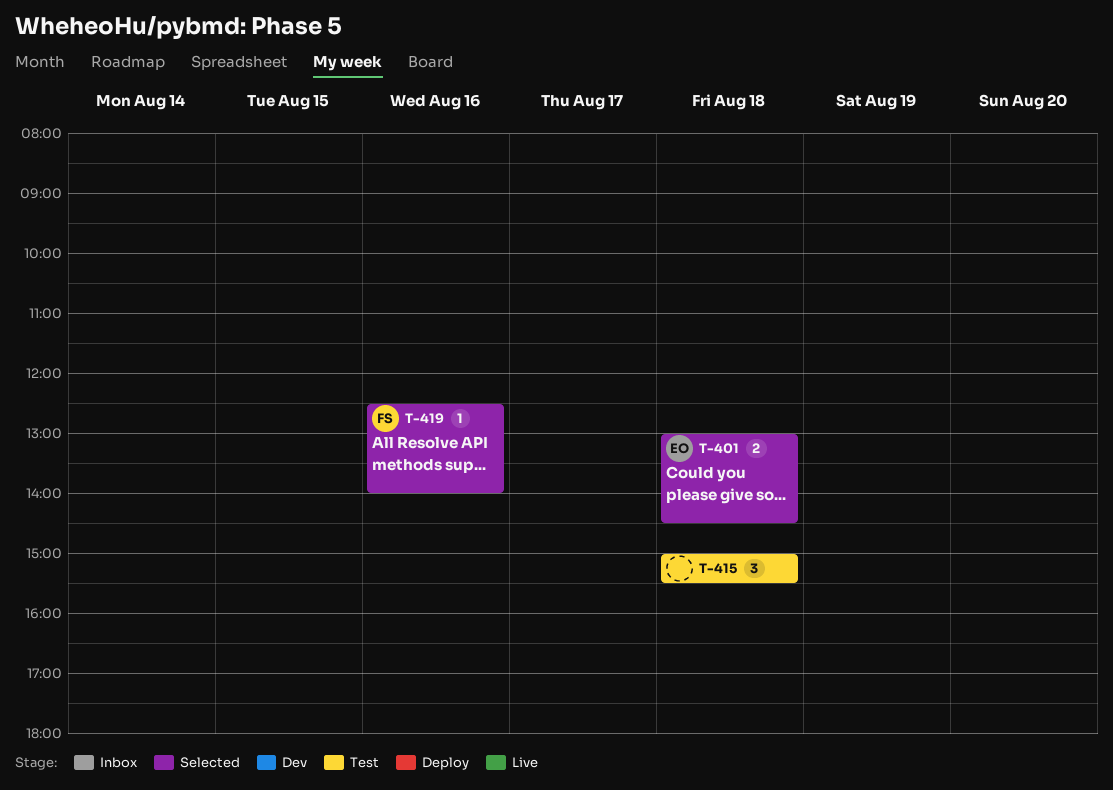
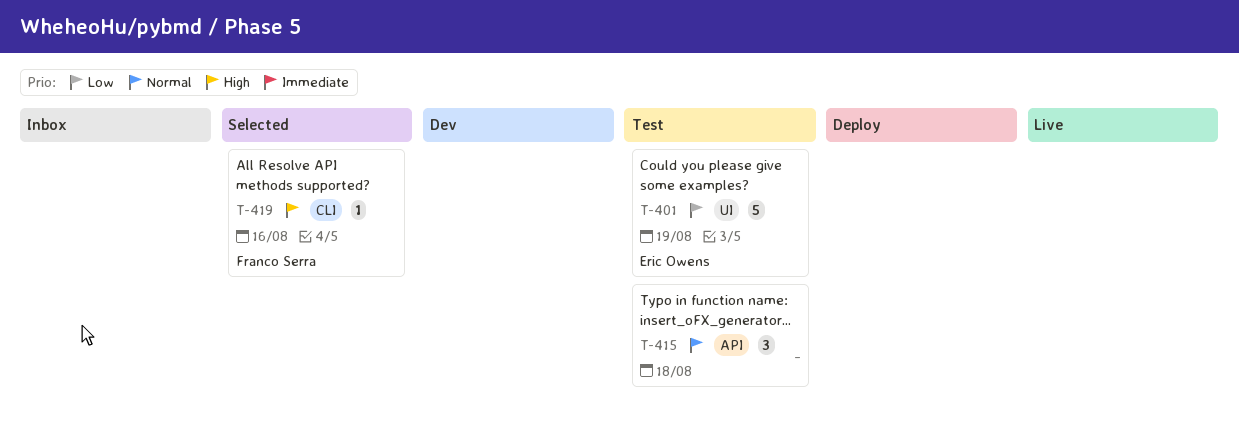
T-401, status: Selected -> Test
T-401, estimate: 2 -> 5
T-401, day: Aug 18 -> Aug 19

